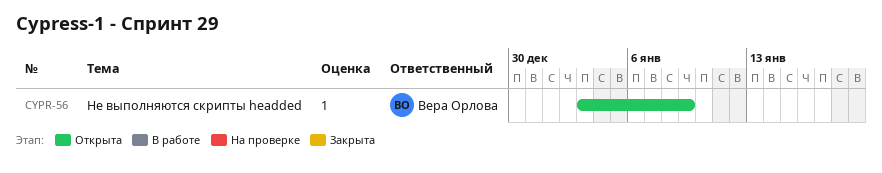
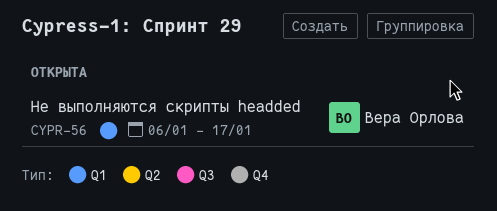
CYPR-56, start: Jan 3 -> Jan 6
CYPR-56, due: Jan 9 -> Jan 17

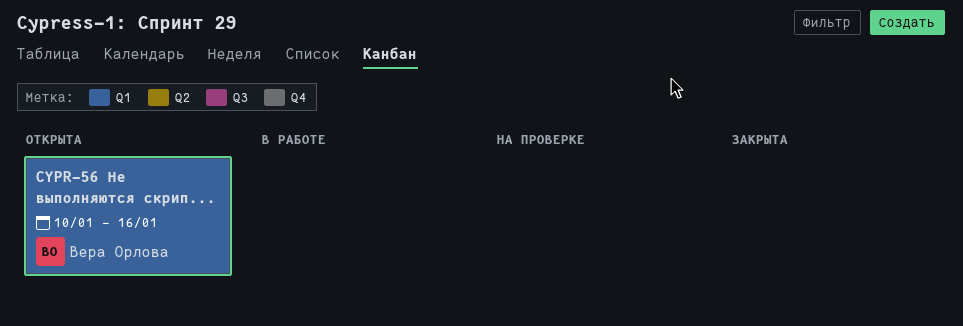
CYPR-56, start: Jan 6 -> Jan 10
CYPR-56, due: Jan 17 -> Jan 16

